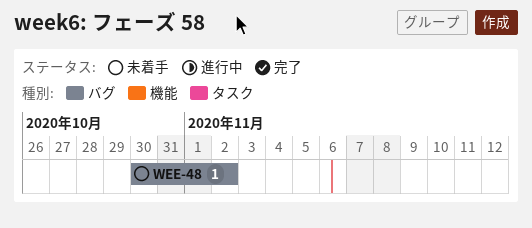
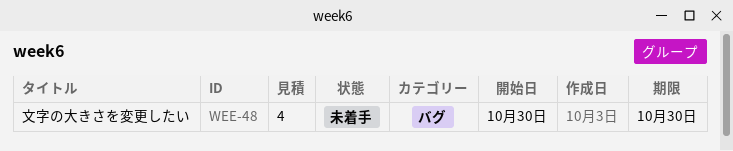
WEE-48, estimate: 1 -> 4
WEE-48, due: Nov 2 -> Oct 30

